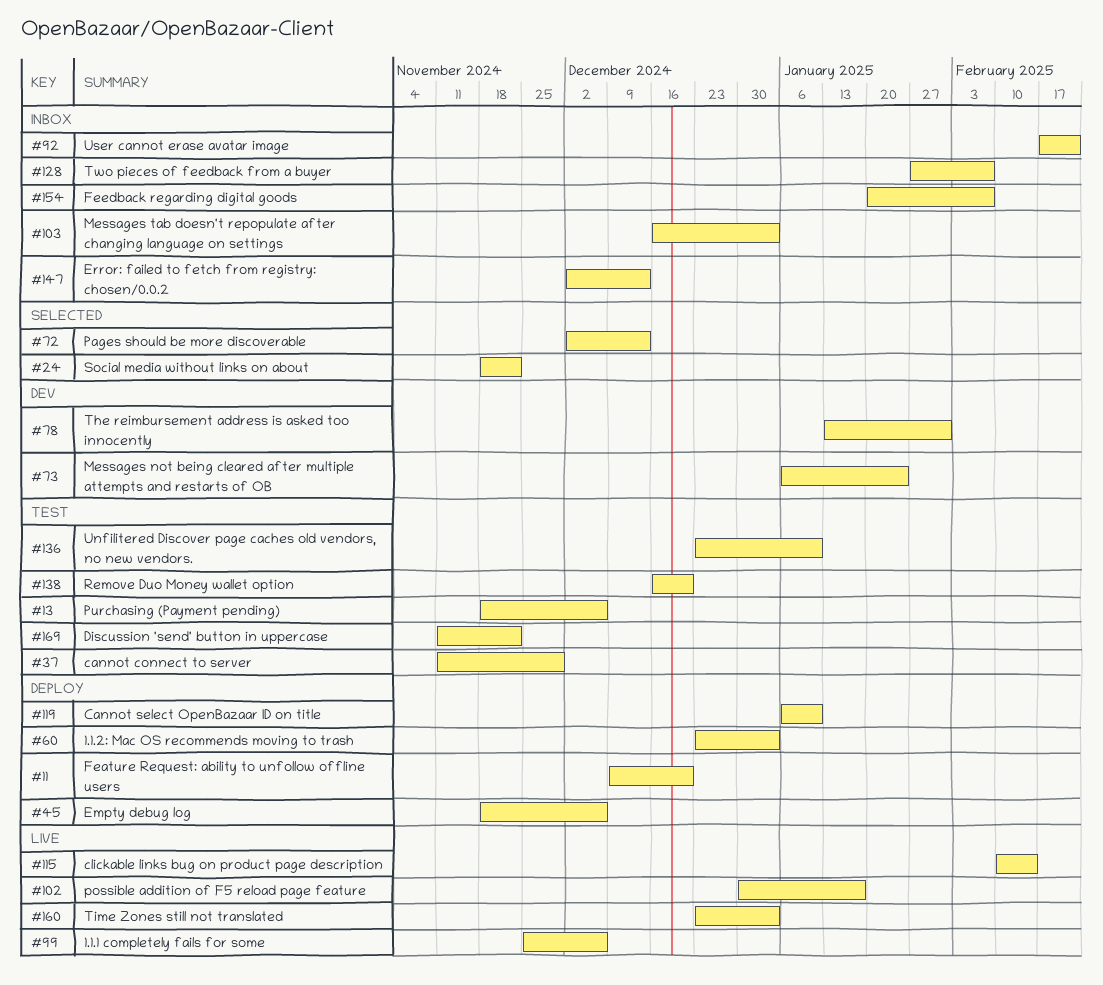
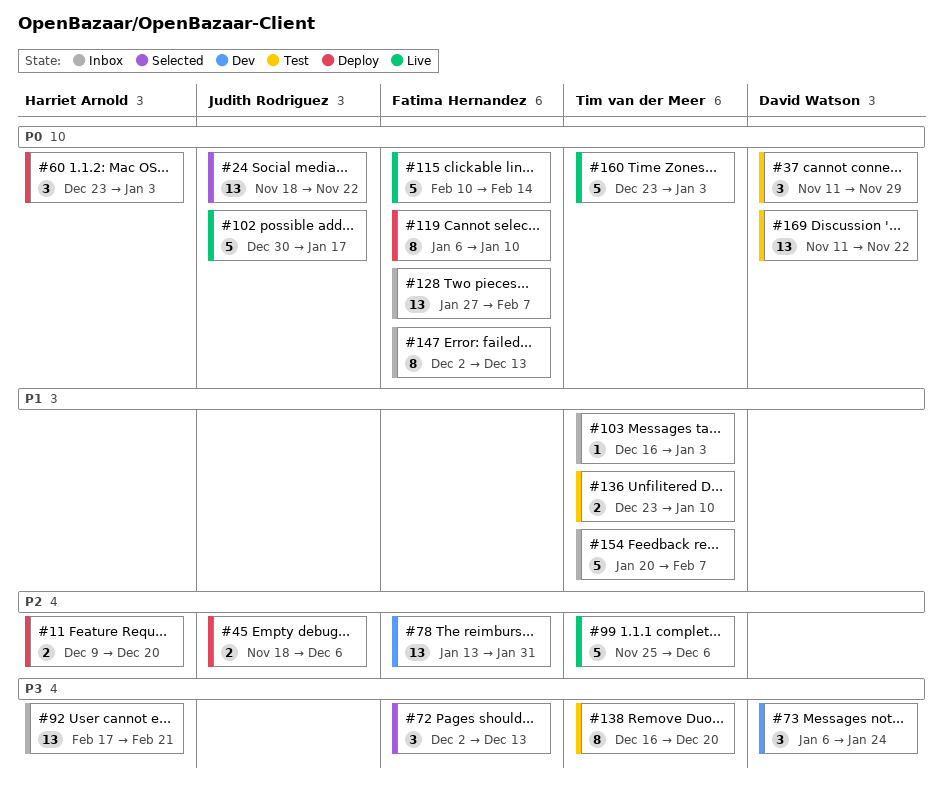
#13: present -> none

